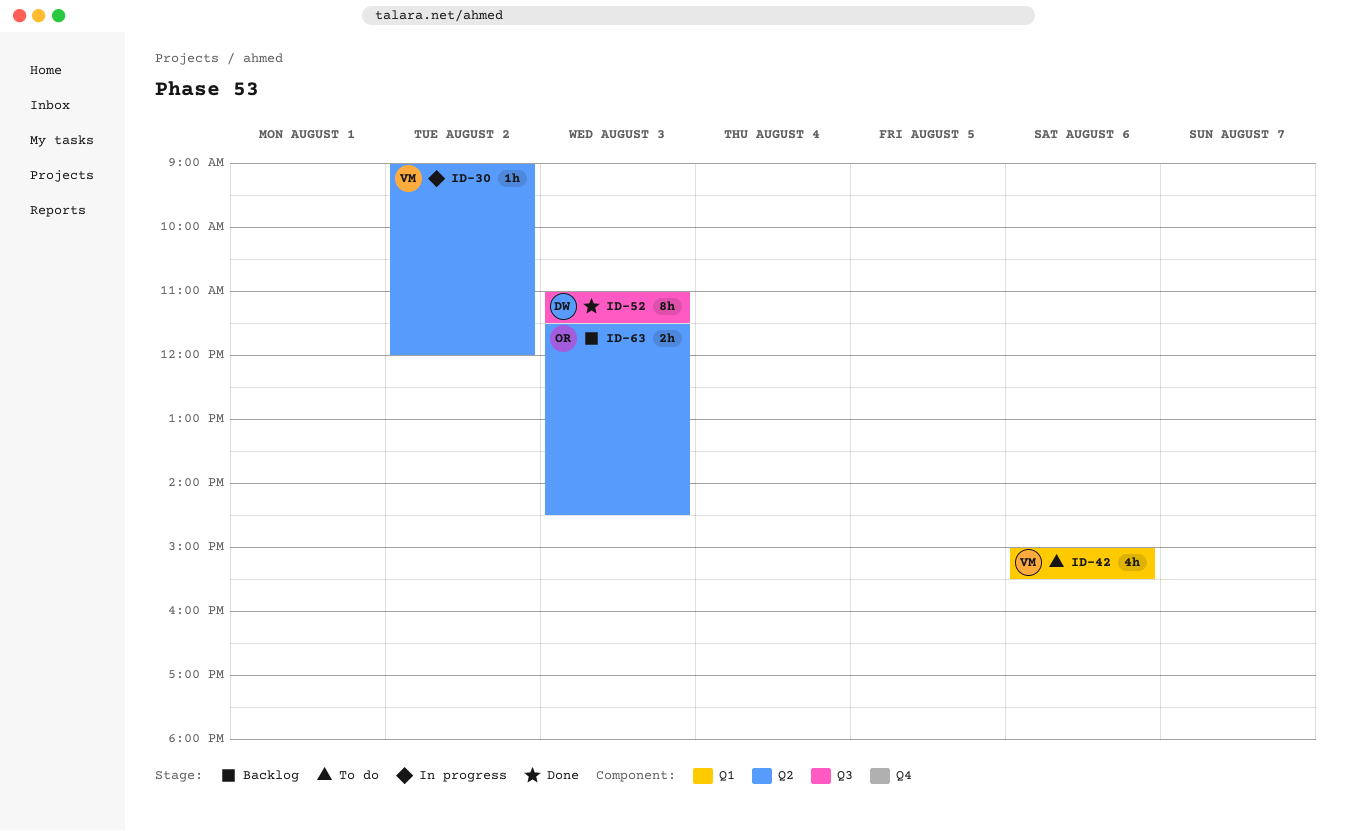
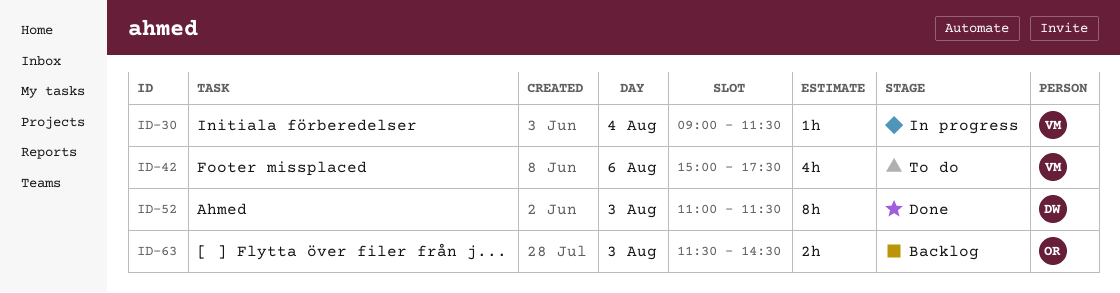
ID-30, day: Aug 2 -> Aug 4
ID-30, ends: 12:00 -> 11:30
ID-42, ends: 15:30 -> 17:30

